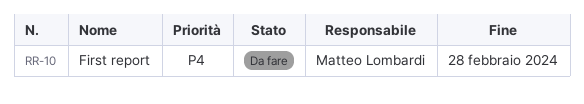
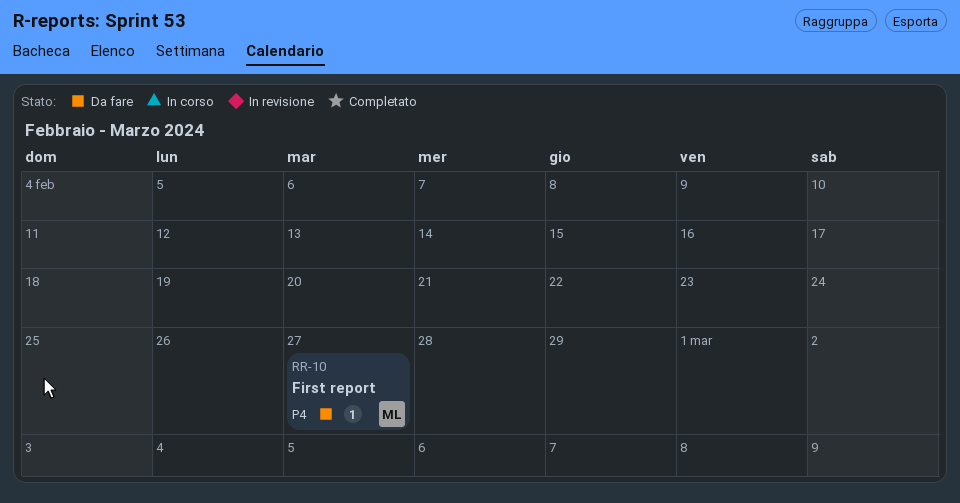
RR-10, due: Feb 28 -> Feb 27

